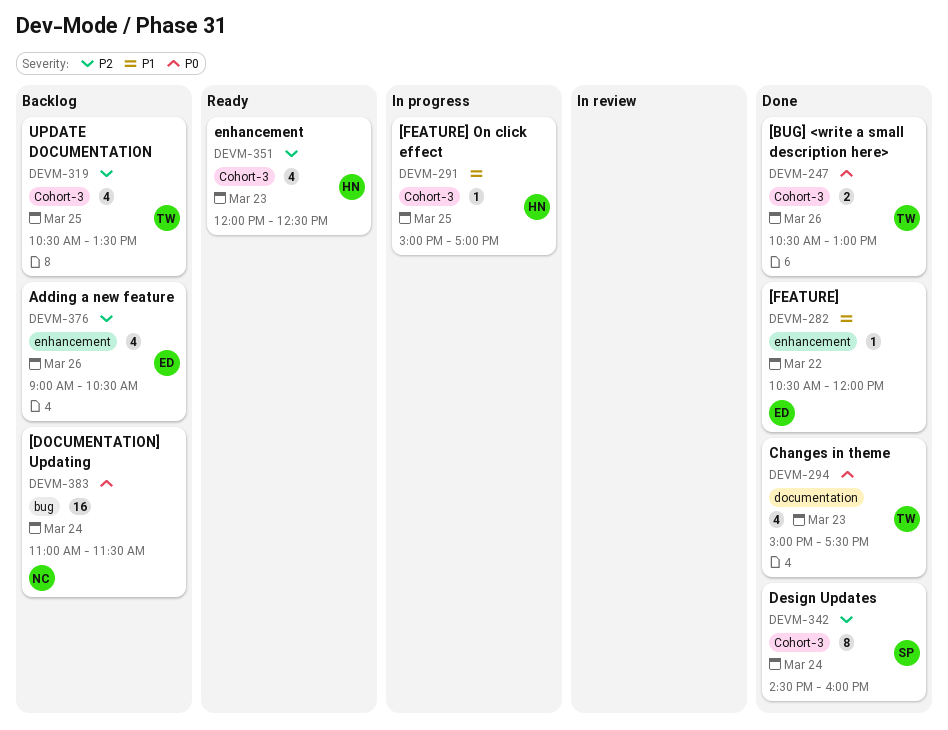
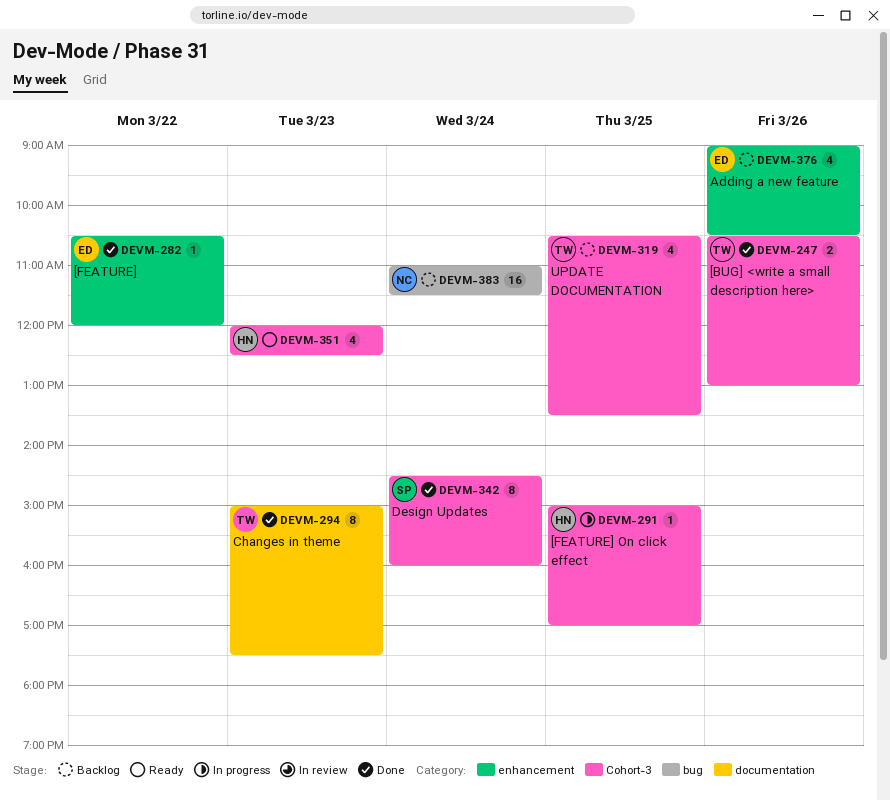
DEVM-294, estimate: 4 -> 8

